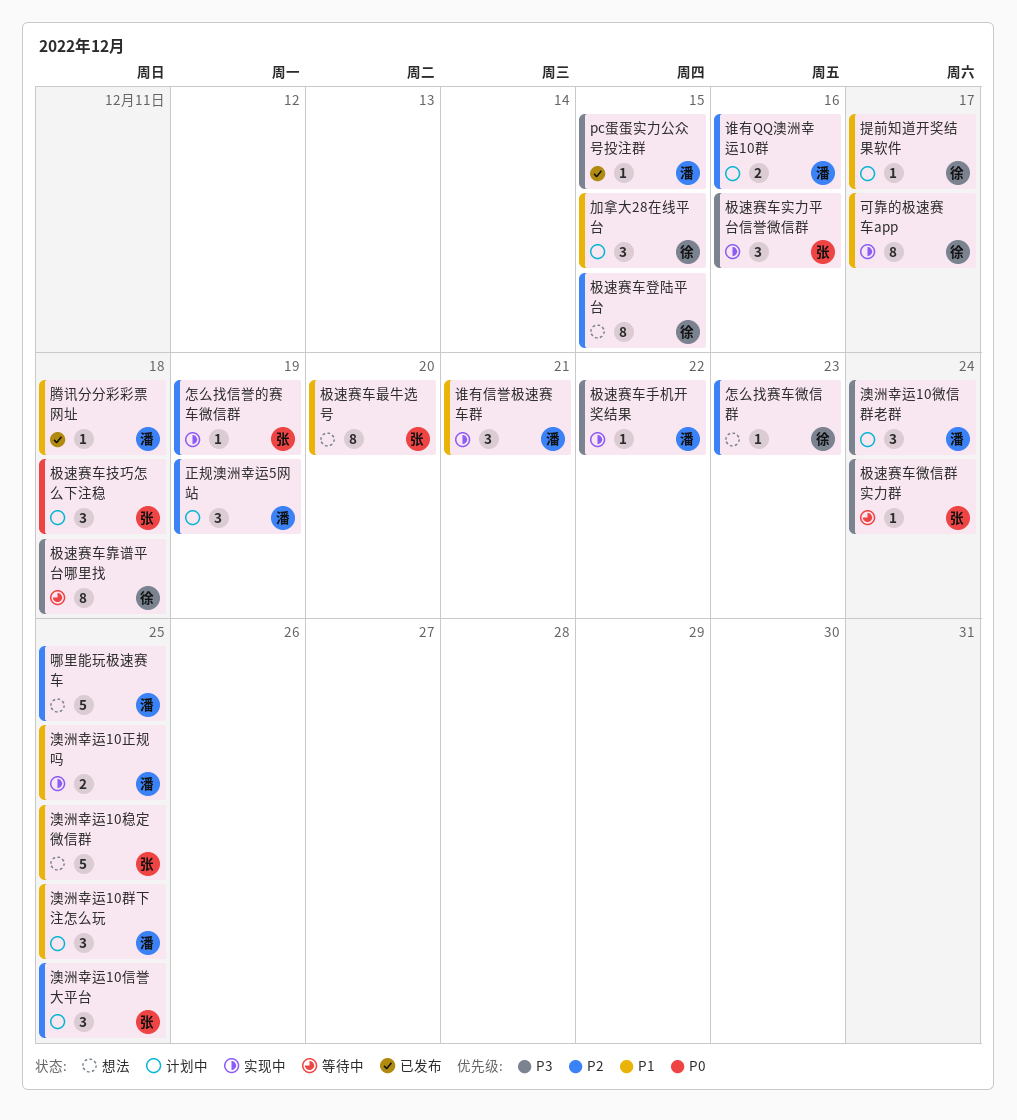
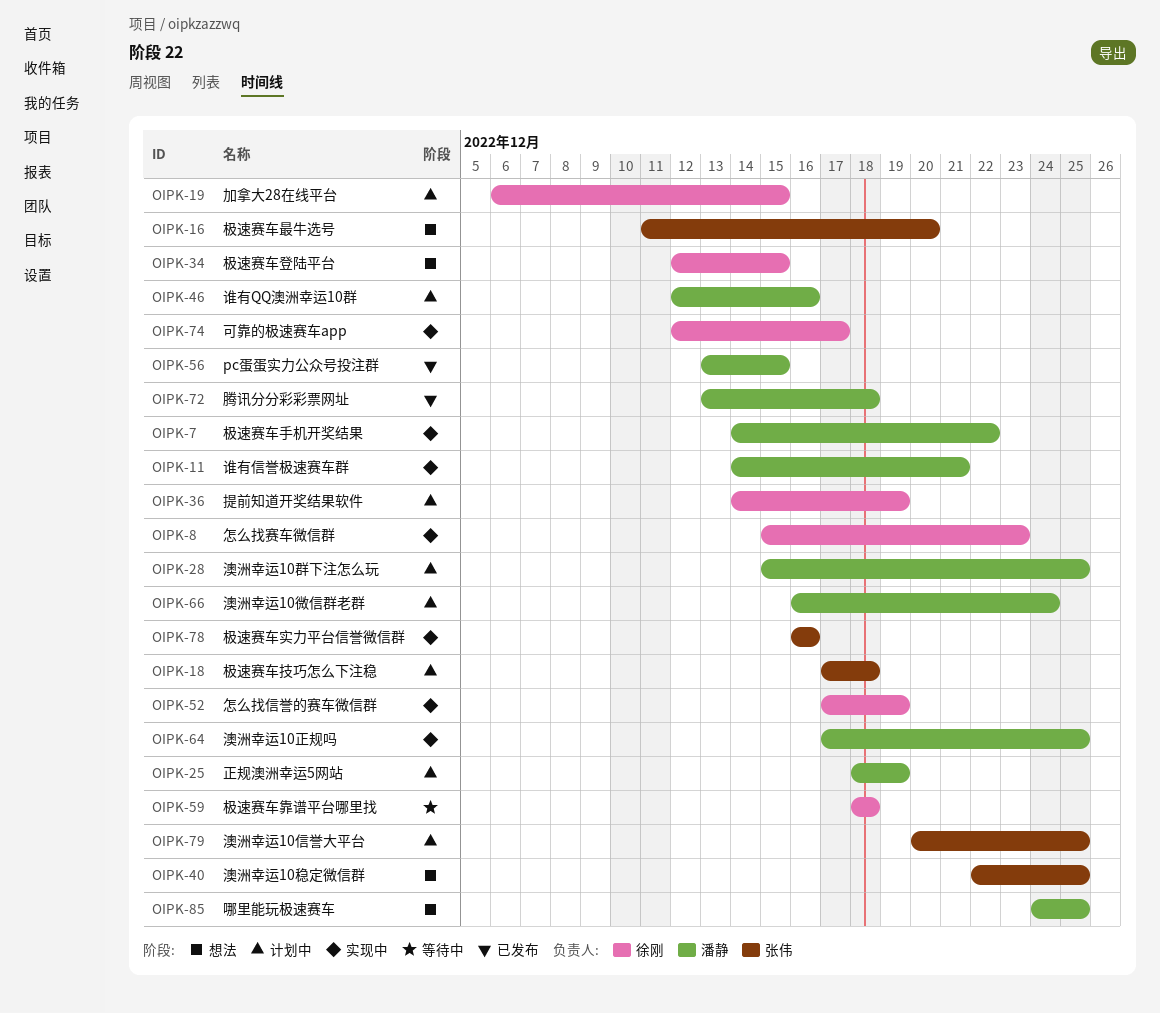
怎么找信誉的赛车微信群, owner: 张伟 -> 徐刚
怎么找赛车微信群, status: 想法 -> 实现中
提前知道开奖结果软件, due: Dec 17 -> Dec 19
极速赛车微信群实力群: present -> none

